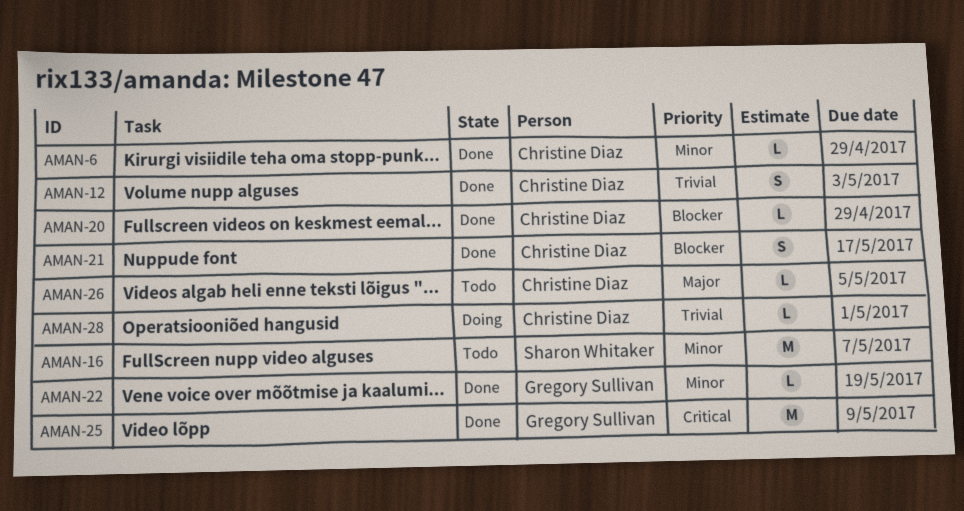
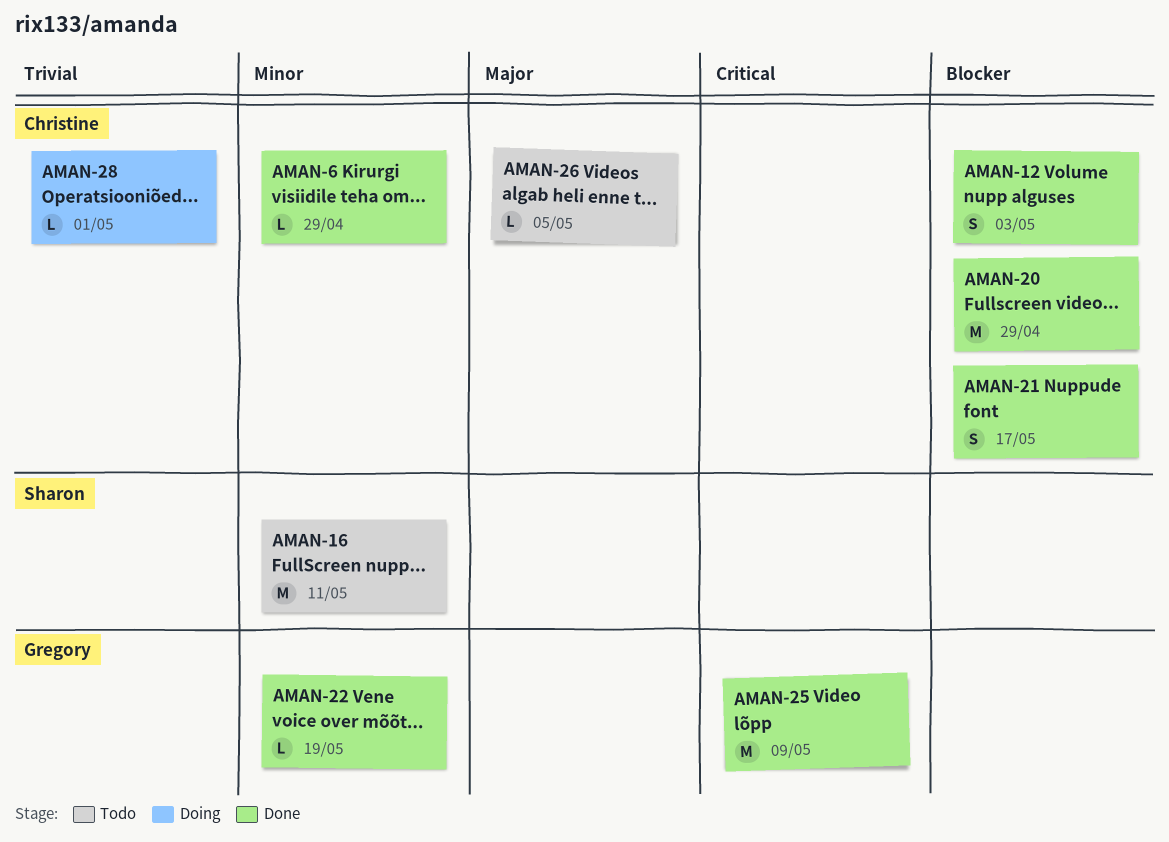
AMAN-12, priority: Trivial -> Blocker
AMAN-16, due: May 7 -> May 11
AMAN-20, estimate: L -> M

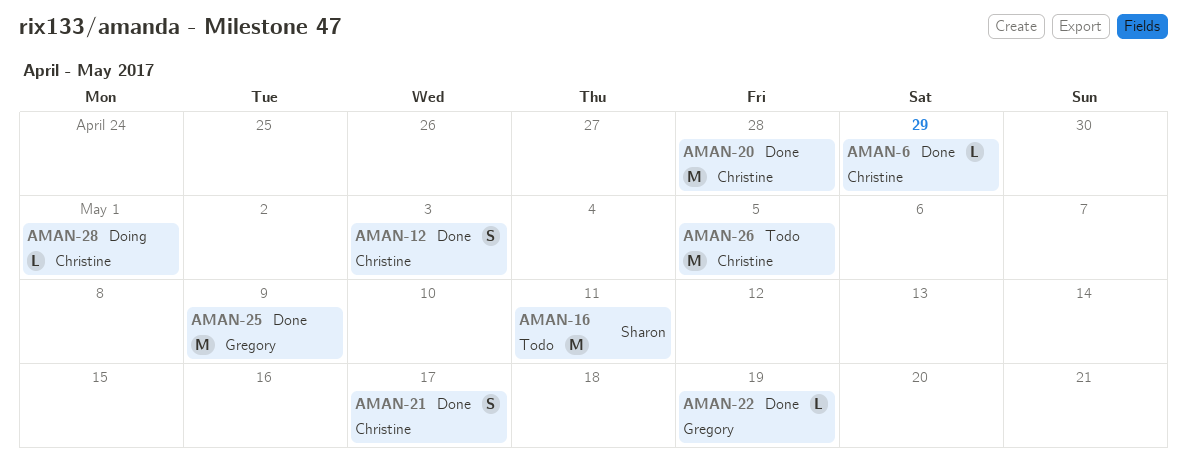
AMAN-20, due: Apr 29 -> Apr 28
AMAN-26, estimate: L -> M

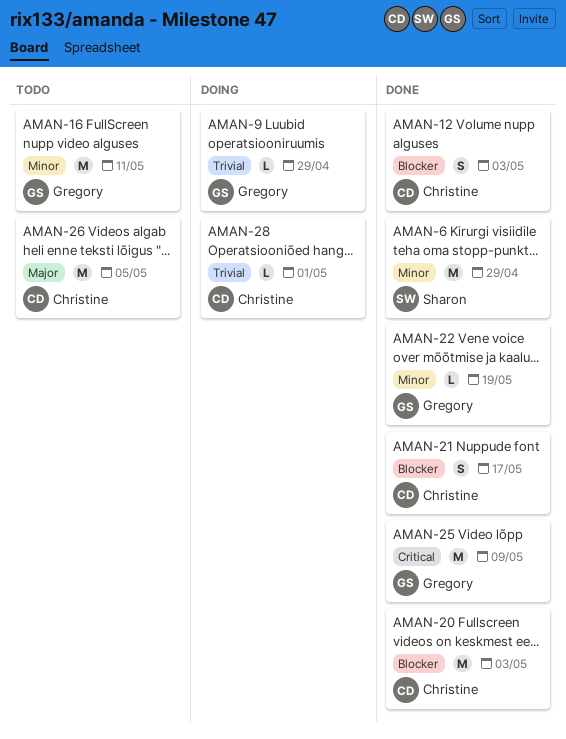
AMAN-6, owner: Christine -> Sharon
AMAN-6, estimate: L -> M
AMAN-9: none -> present
AMAN-16, owner: Sharon -> Gregory
AMAN-20, due: Apr 28 -> May 3

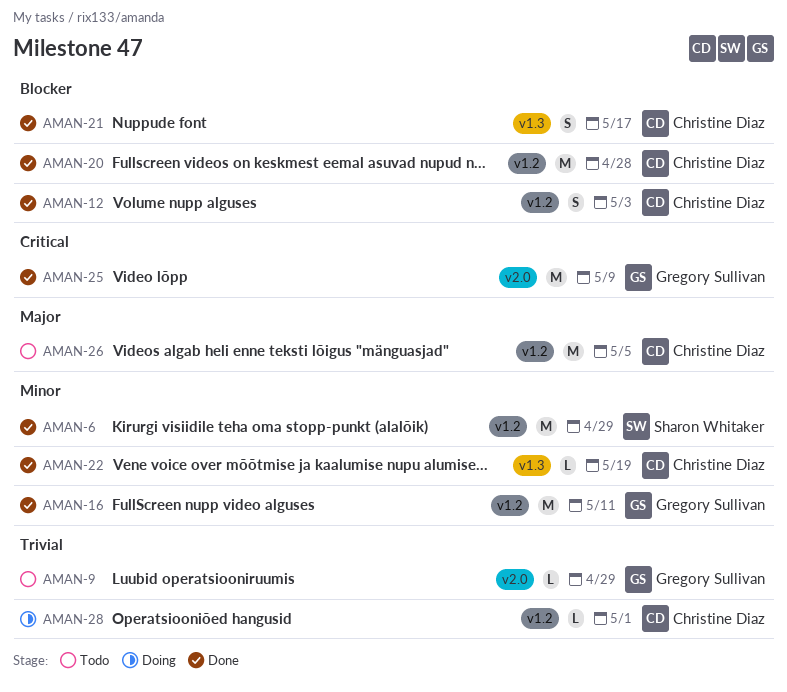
AMAN-9, status: Doing -> Todo
AMAN-16, status: Todo -> Done
AMAN-20, due: May 3 -> Apr 28
AMAN-22, owner: Gregory Sullivan -> Christine Diaz

